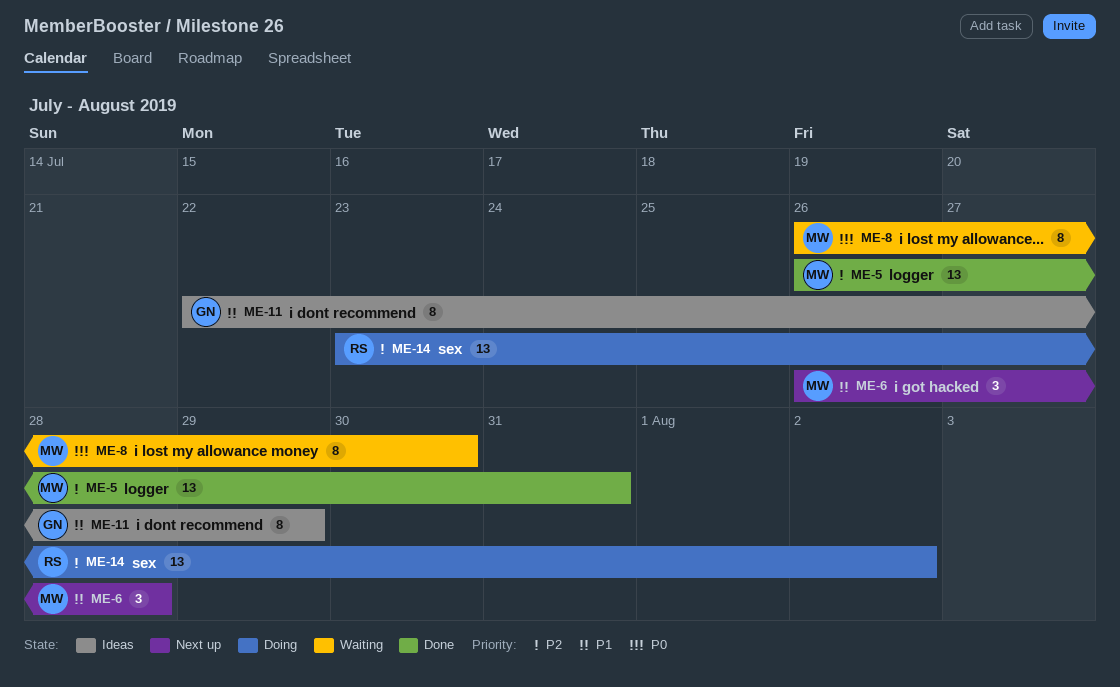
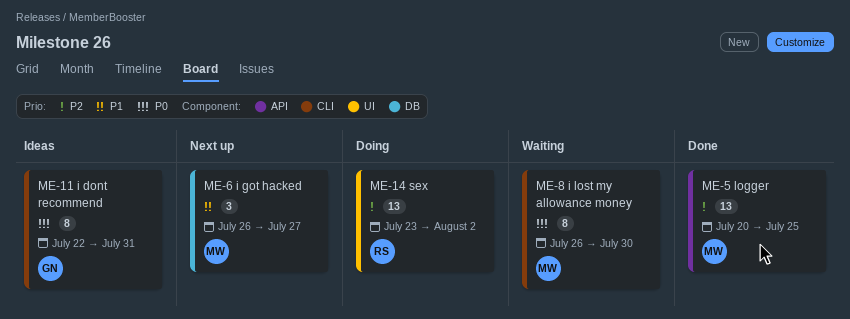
ME-5, start: Jul 26 -> Jul 20
ME-5, due: Jul 31 -> Jul 25
ME-6, due: Jul 28 -> Jul 27
ME-11, priority: P1 -> P0
ME-11, due: Jul 29 -> Jul 31

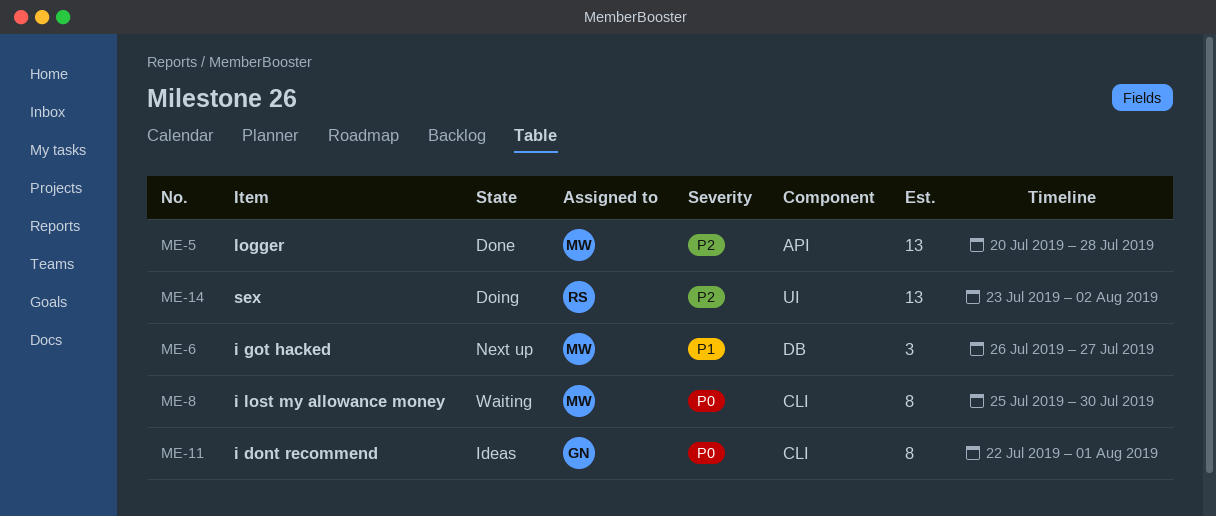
ME-5, due: Jul 25 -> Jul 28
ME-8, start: Jul 26 -> Jul 25
ME-11, due: Jul 31 -> Aug 1

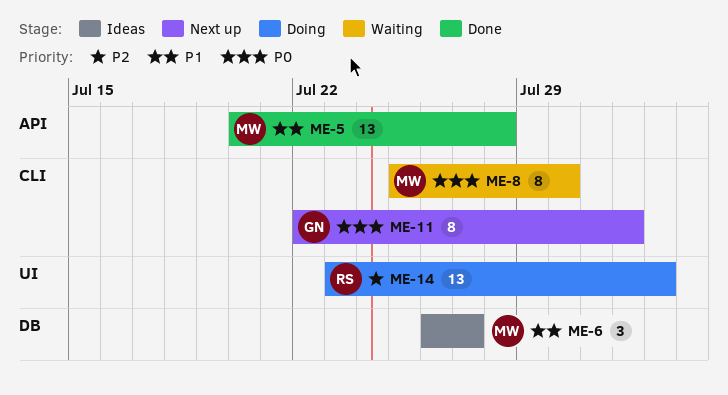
ME-5, priority: P2 -> P1
ME-6, status: Next up -> Ideas
ME-11, status: Ideas -> Next up

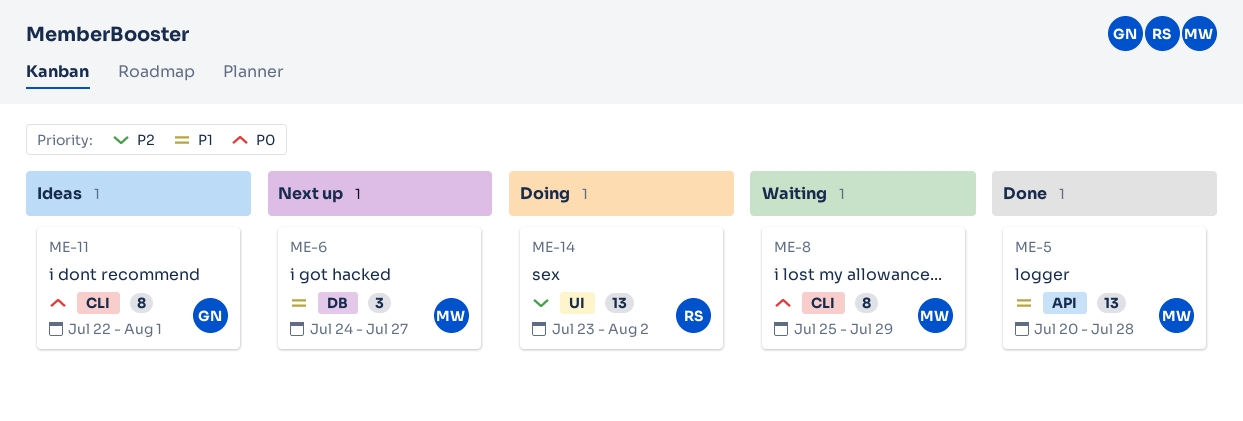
ME-6, status: Ideas -> Next up
ME-6, start: Jul 26 -> Jul 24
ME-8, due: Jul 30 -> Jul 29
ME-11, status: Next up -> Ideas

